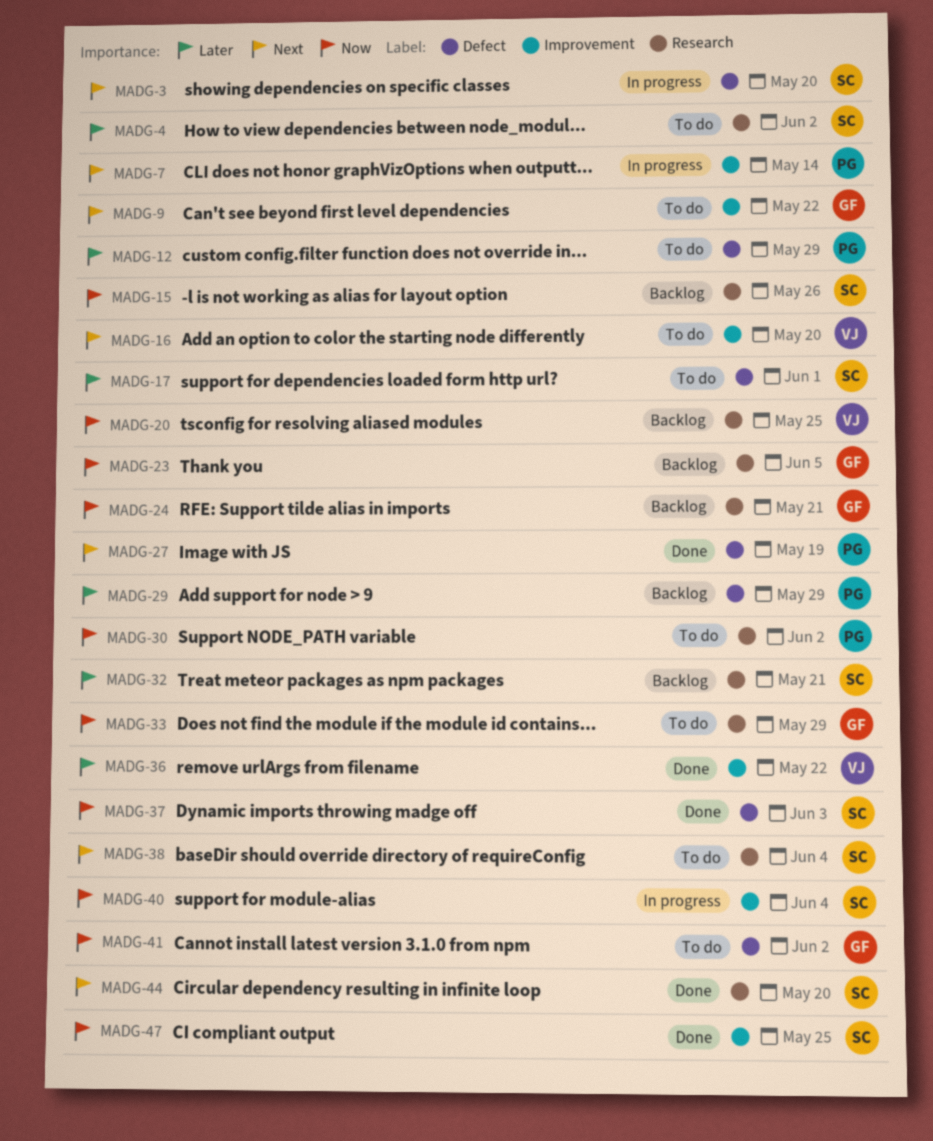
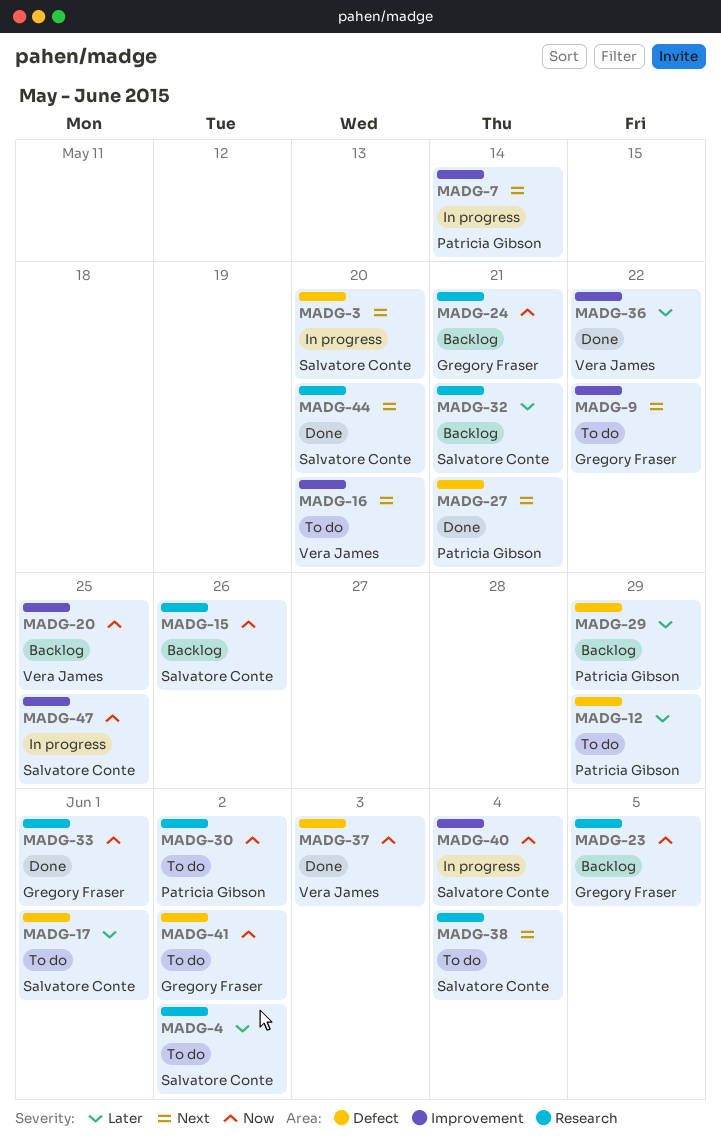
MADG-20, label: Research -> Improvement
MADG-27, due: May 19 -> May 21
MADG-33, status: To do -> Done
MADG-33, due: May 29 -> Jun 1
MADG-37, owner: Salvatore Conte -> Vera James
MADG-47, status: Done -> In progress

